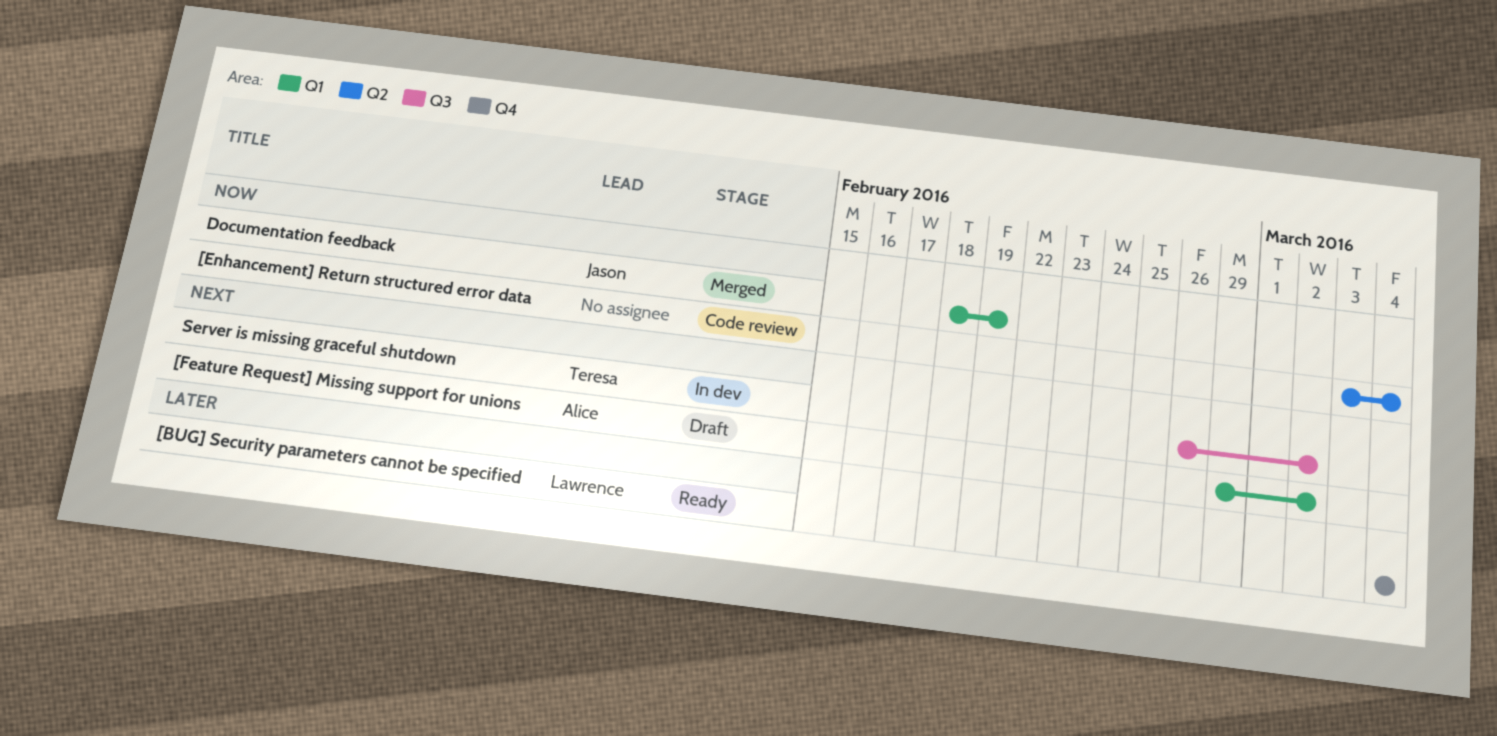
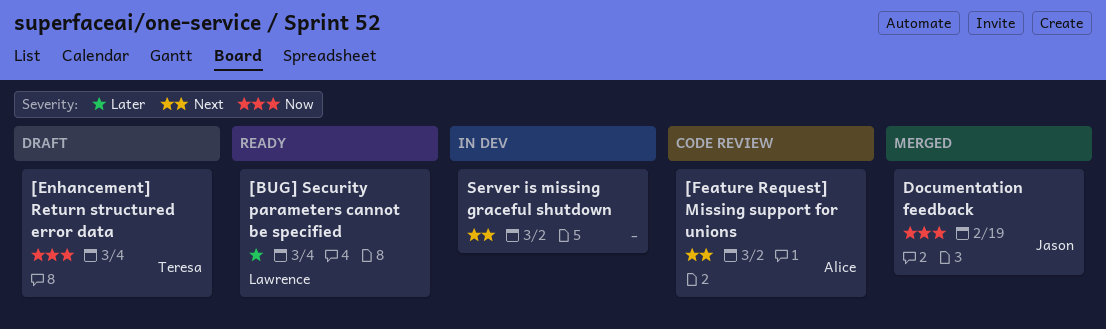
[Enhancement] Return structured error data, status: Code review -> Draft
[Enhancement] Return structured error data, owner: none -> Teresa
[Feature Request] Missing support for unions, status: Draft -> Code review
Server is missing graceful shutdown, owner: Teresa -> none

